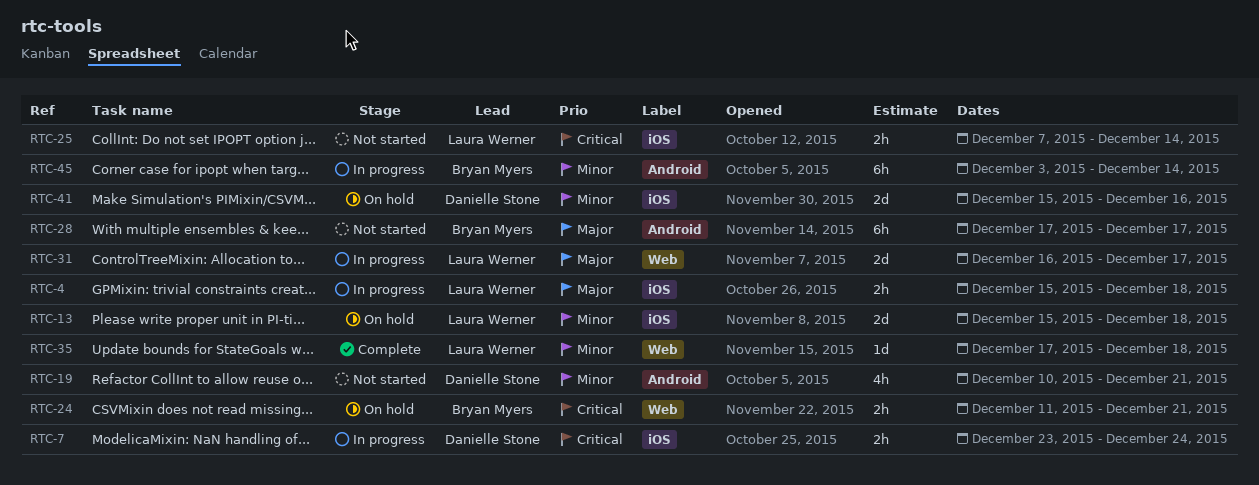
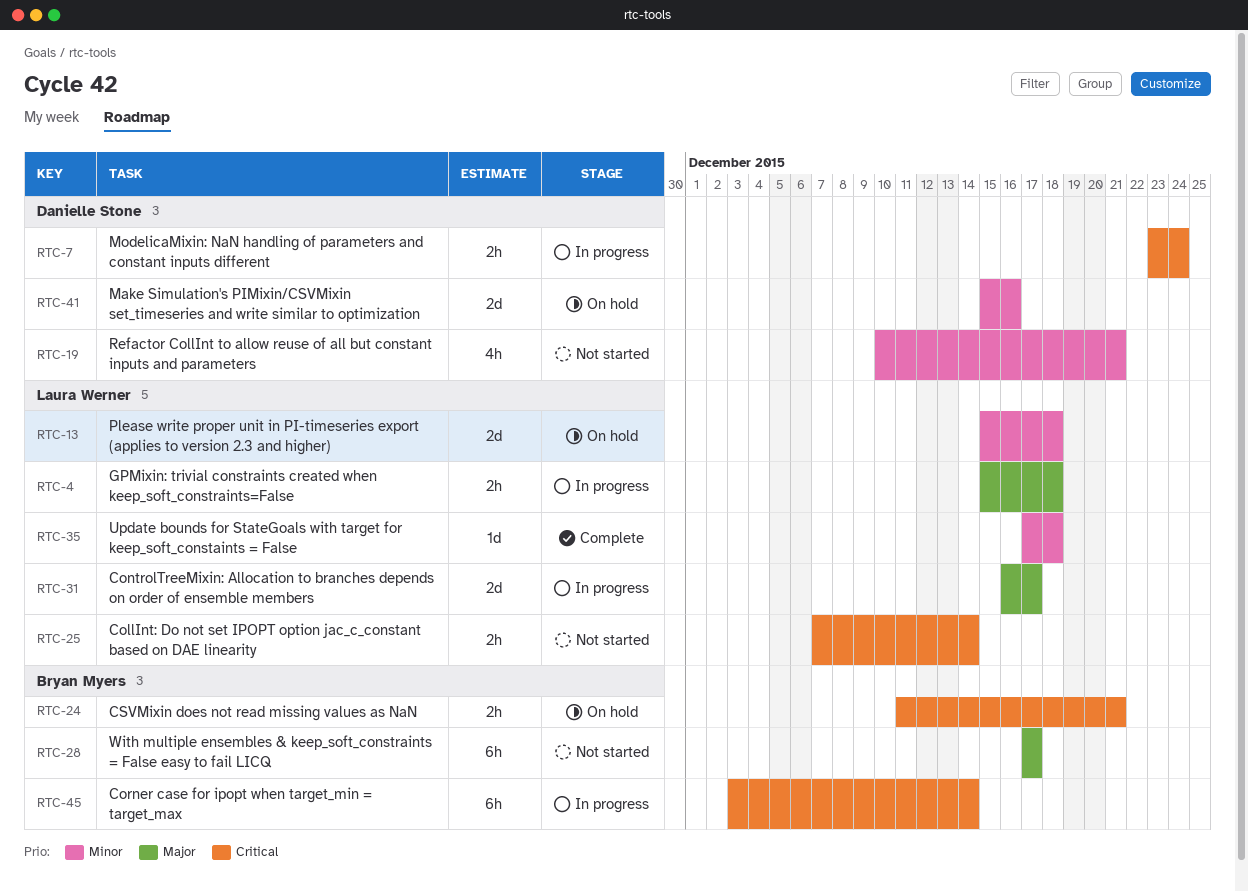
RTC-45, priority: Minor -> Critical

